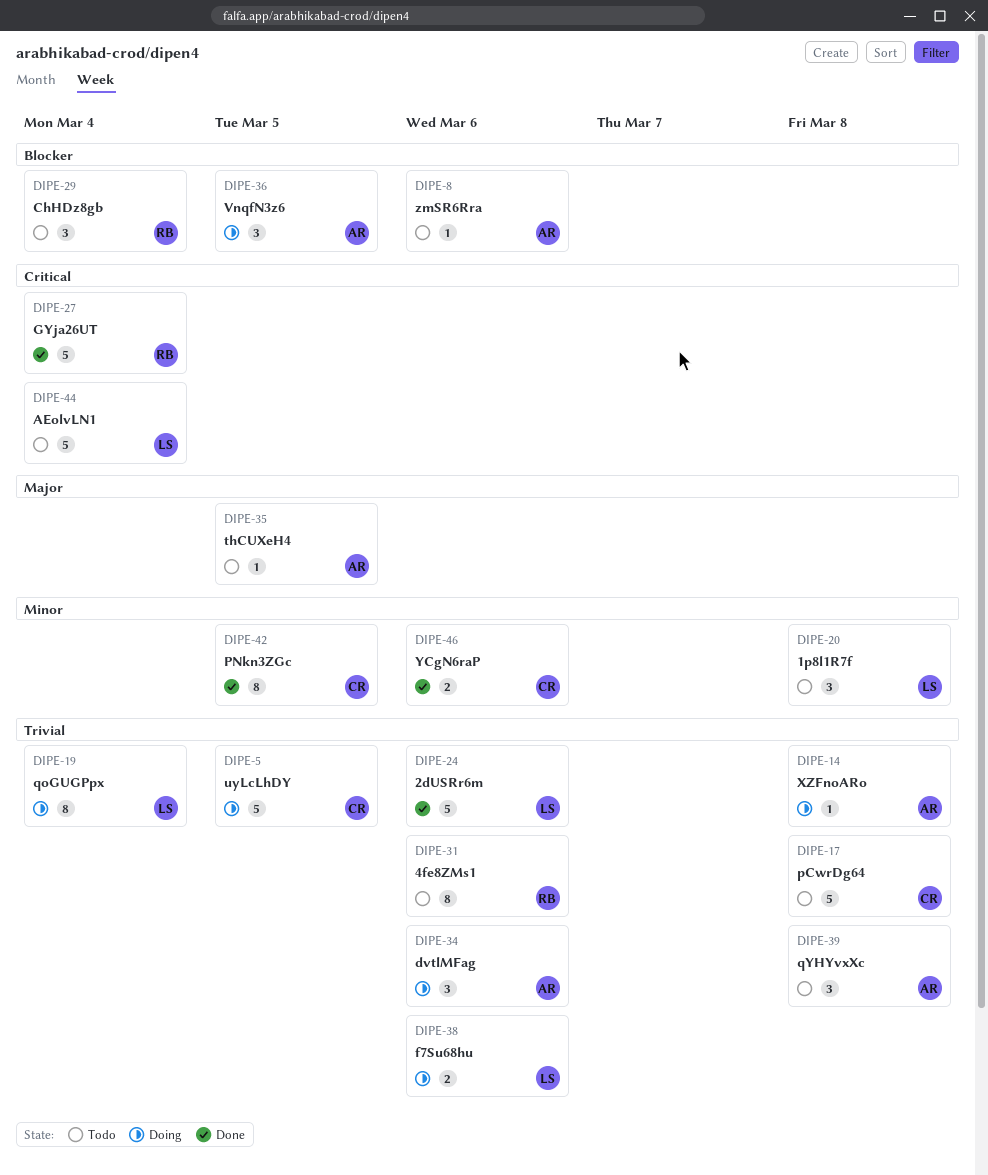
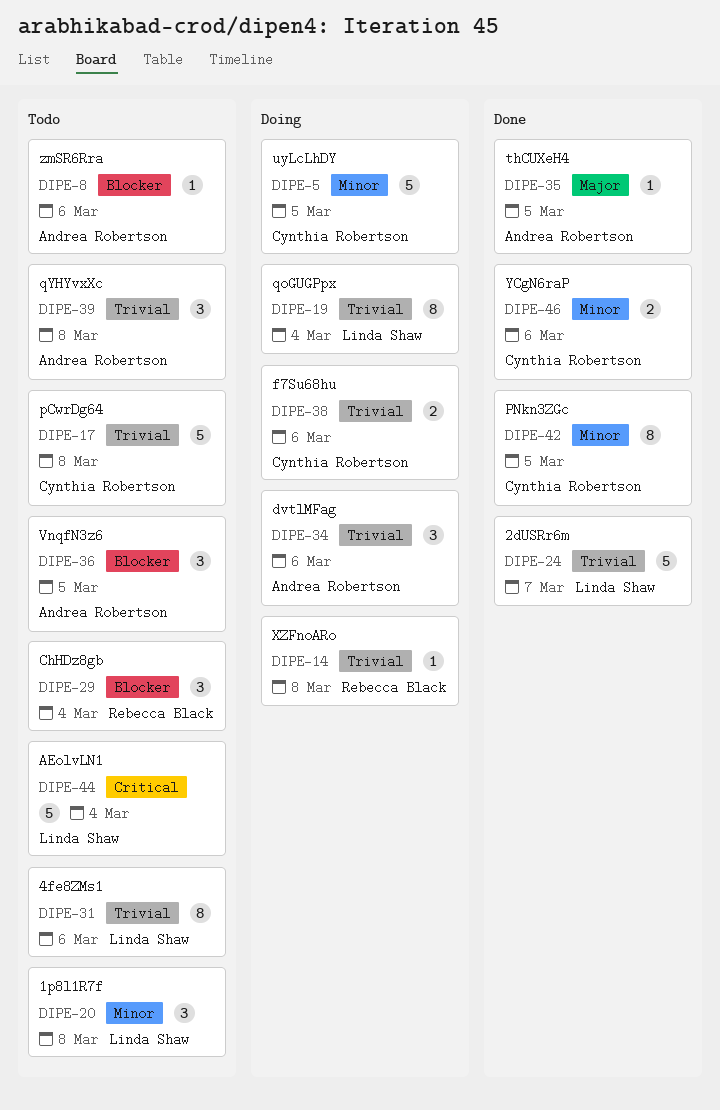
DIPE-5, priority: Trivial -> Minor
DIPE-14, owner: Andrea Robertson -> Rebecca Black
DIPE-24, due: Mar 6 -> Mar 7
DIPE-27: present -> none
DIPE-31, owner: Rebecca Black -> Linda Shaw
DIPE-35, status: Todo -> Done
DIPE-36, status: Doing -> Todo
DIPE-38, owner: Linda Shaw -> Cynthia Robertson

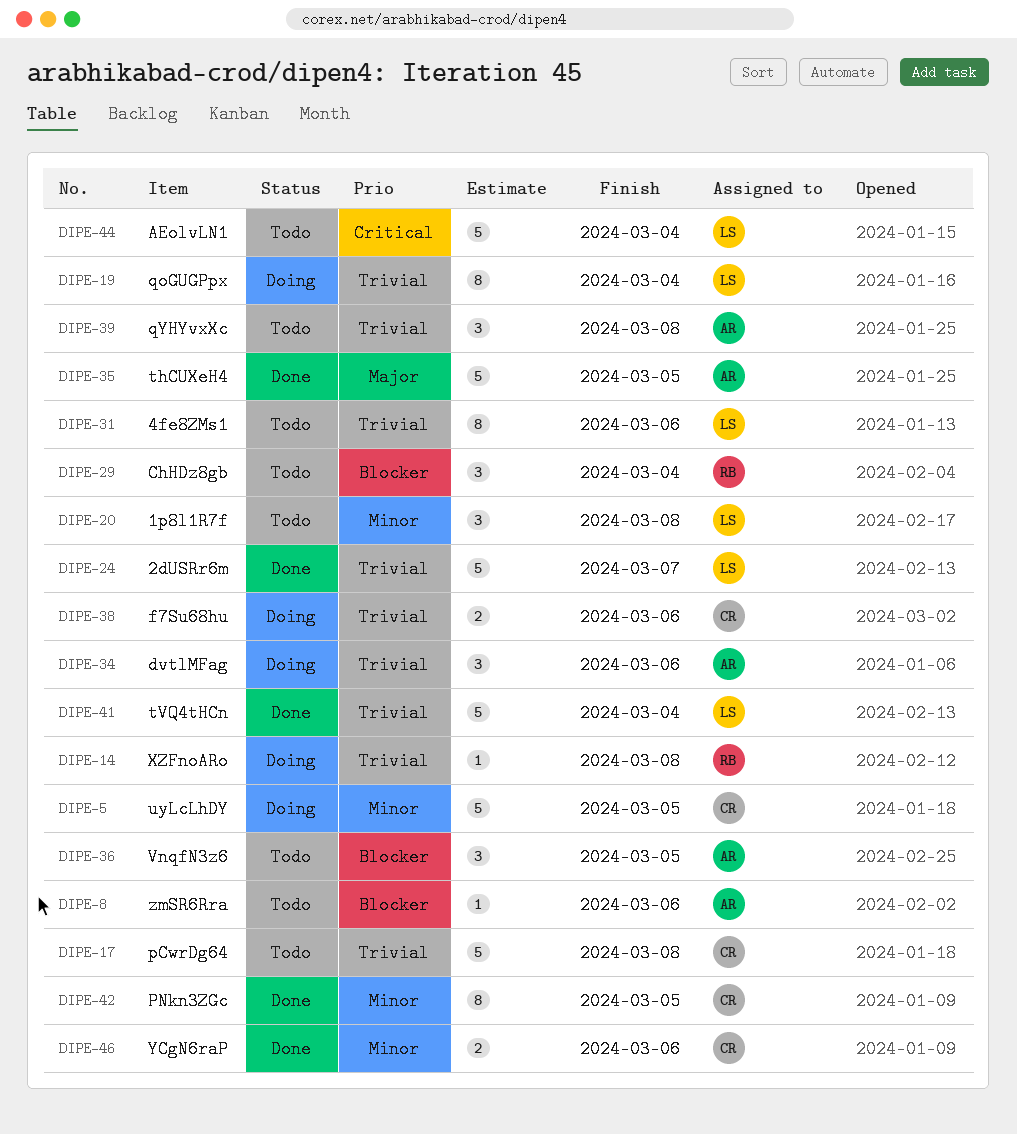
DIPE-35, estimate: 1 -> 5
DIPE-41: none -> present

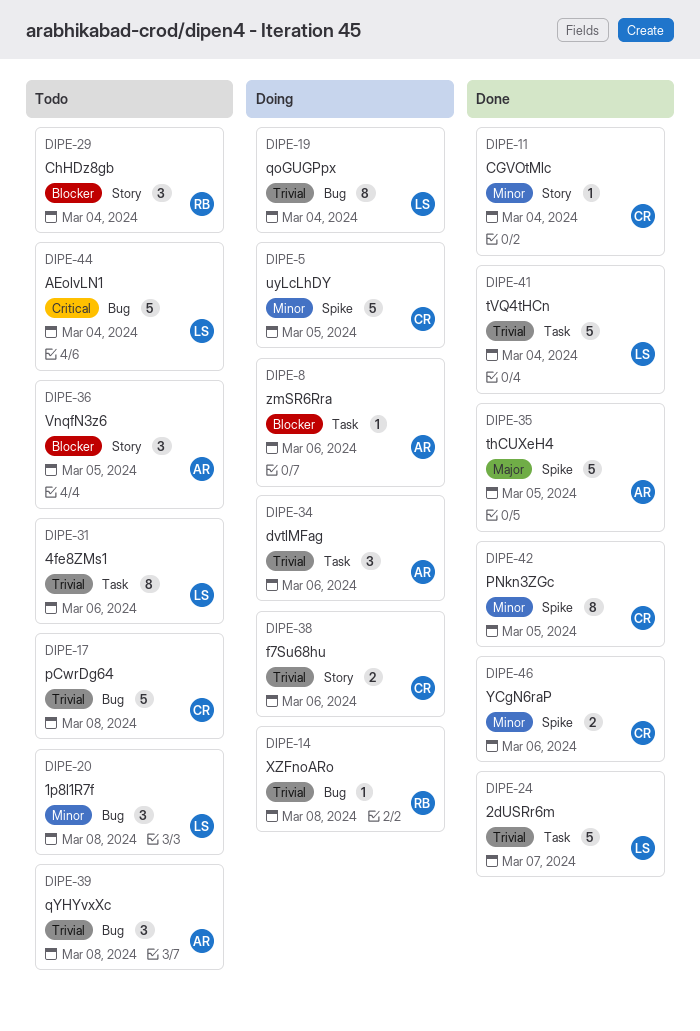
DIPE-8, status: Todo -> Doing
DIPE-11: none -> present

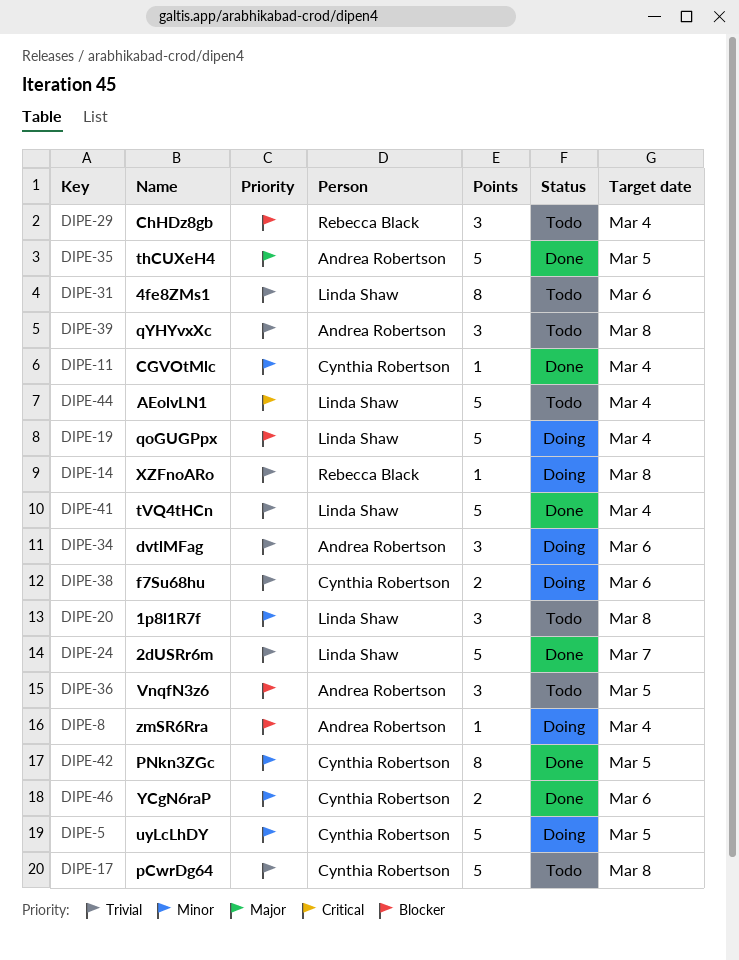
DIPE-8, due: Mar 6 -> Mar 4
DIPE-19, priority: Trivial -> Blocker
DIPE-19, estimate: 8 -> 5

